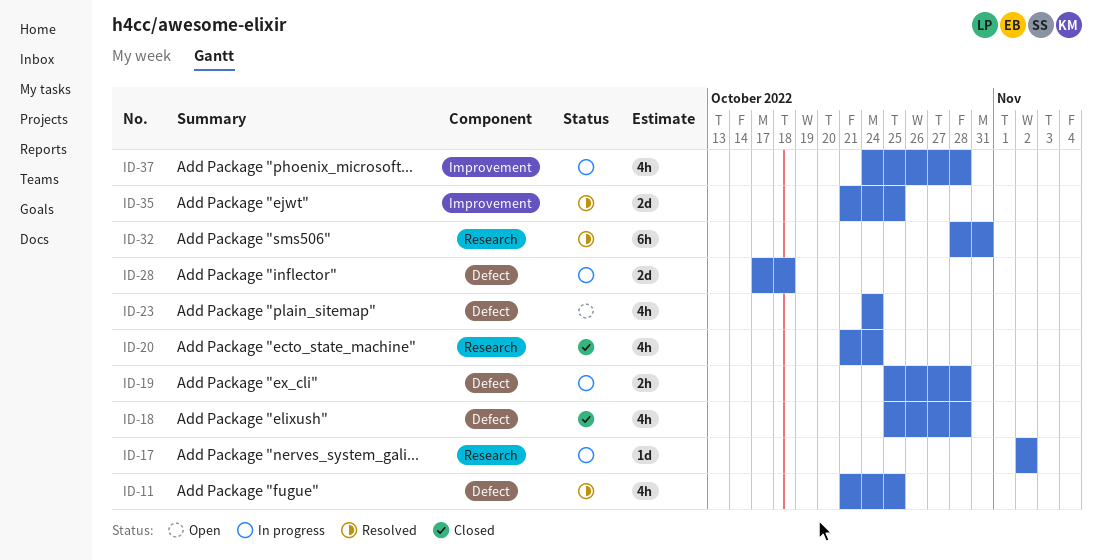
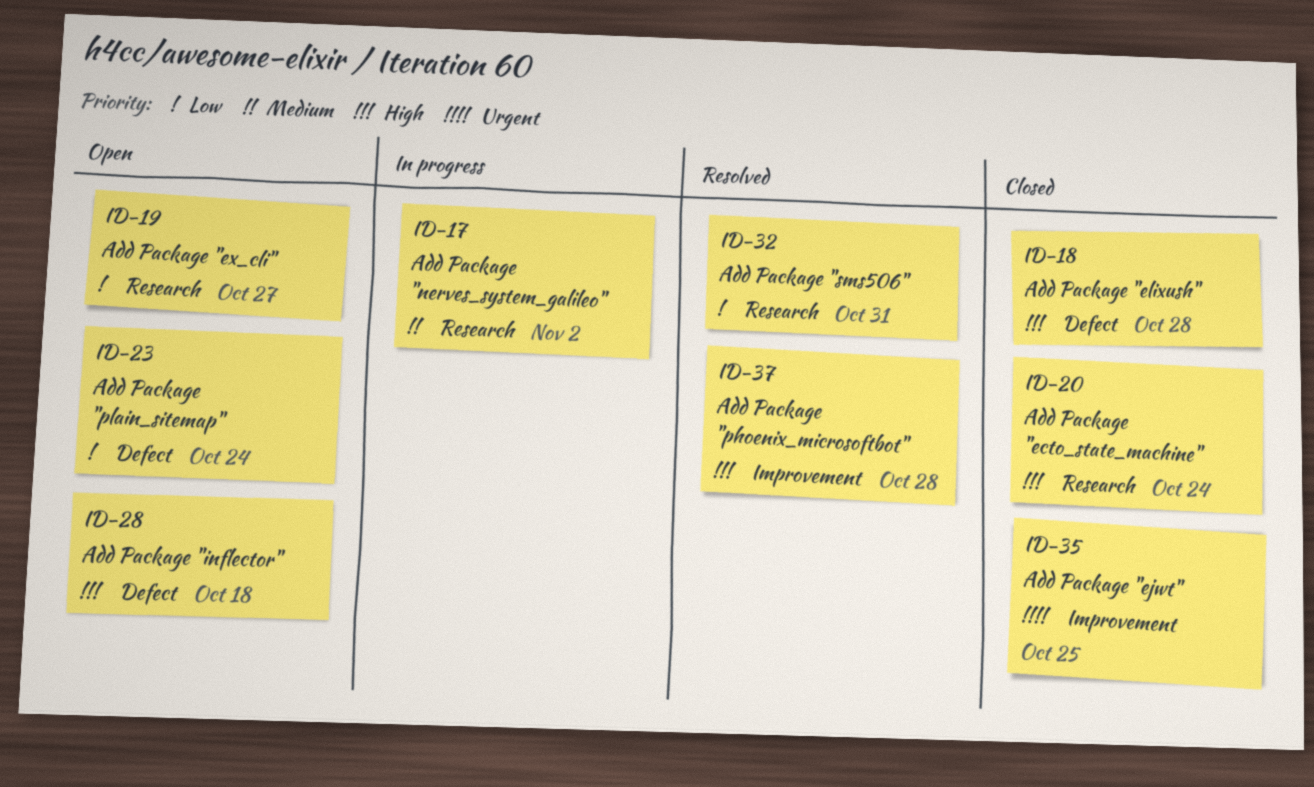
ID-11: present -> none
ID-19, status: In progress -> Open
ID-19, label: Defect -> Research
ID-19, due: Oct 28 -> Oct 27
ID-28, status: In progress -> Open
ID-35, status: Resolved -> Closed
ID-37, status: In progress -> Resolved

